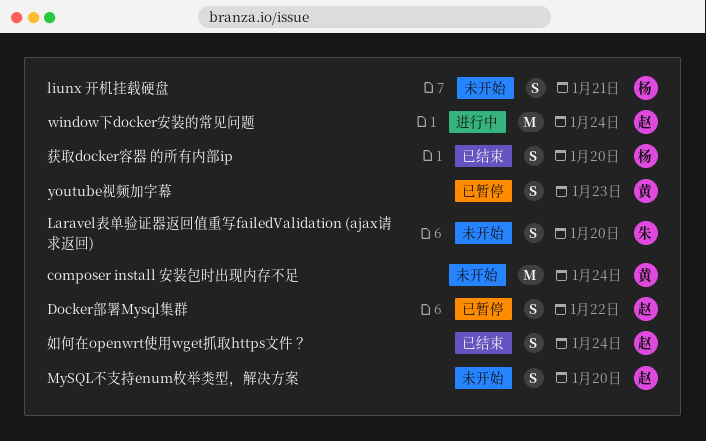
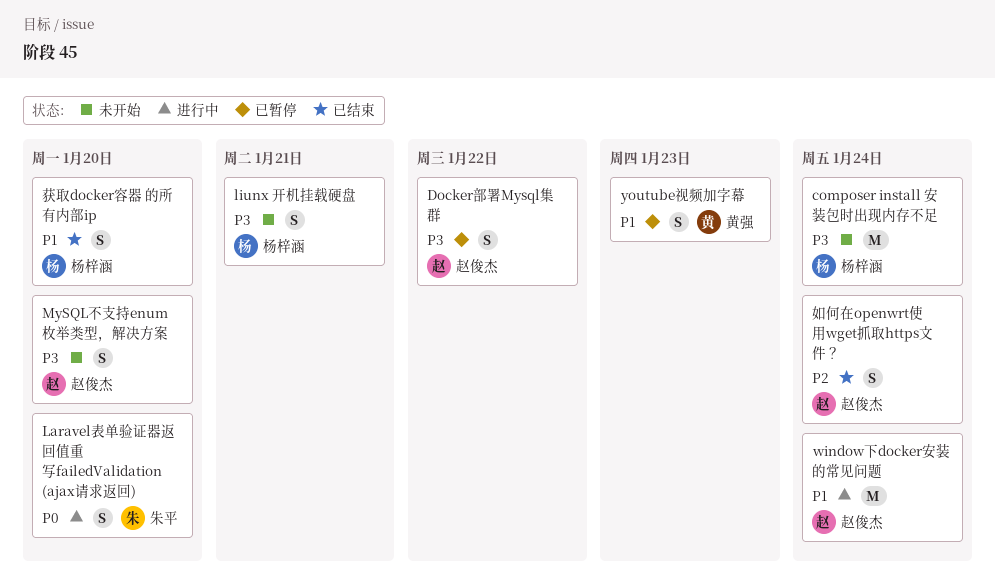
composer install 安装包时出现内存不足, owner: 黄强 -> 杨梓涵
Laravel表单验证器返回值重写failedValidation (ajax请求返回), status: 未开始 -> 进行中

